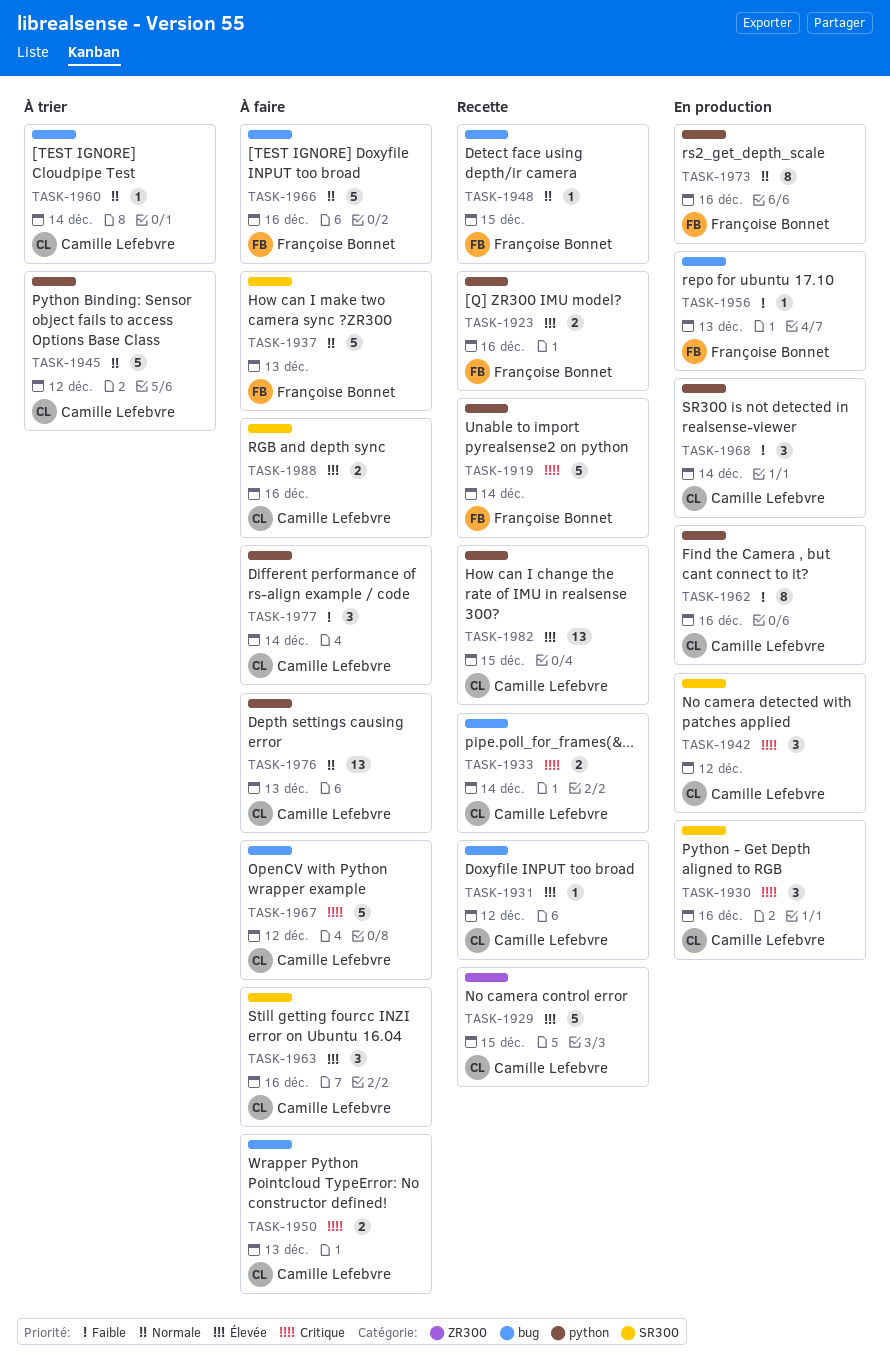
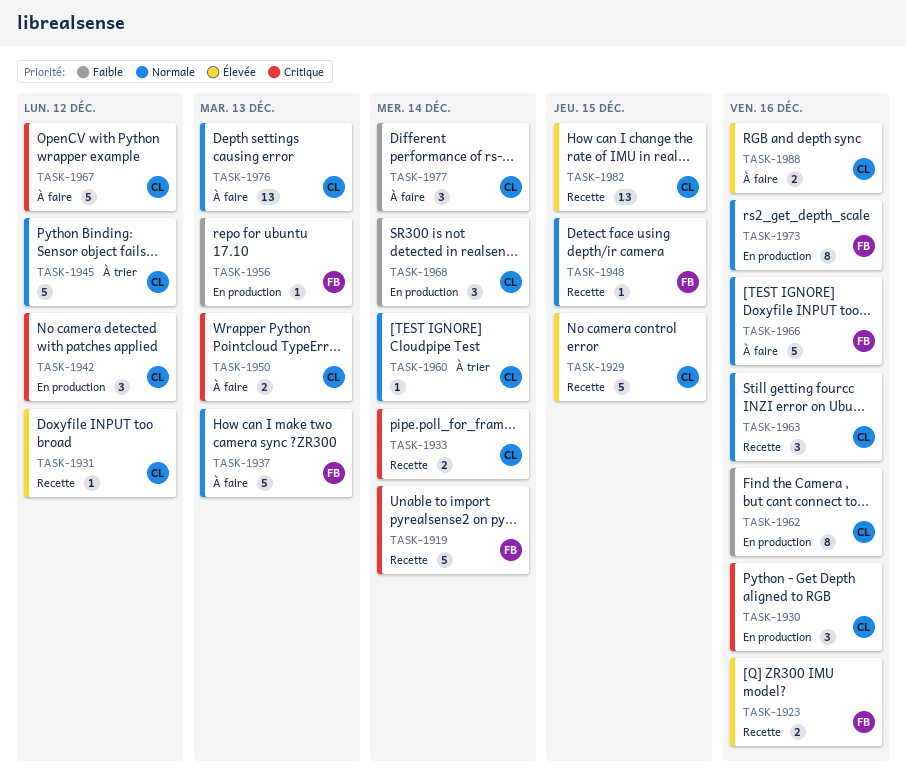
TASK-1963, status: À faire -> Recette
TASK-1963, priority: Élevée -> Normale

